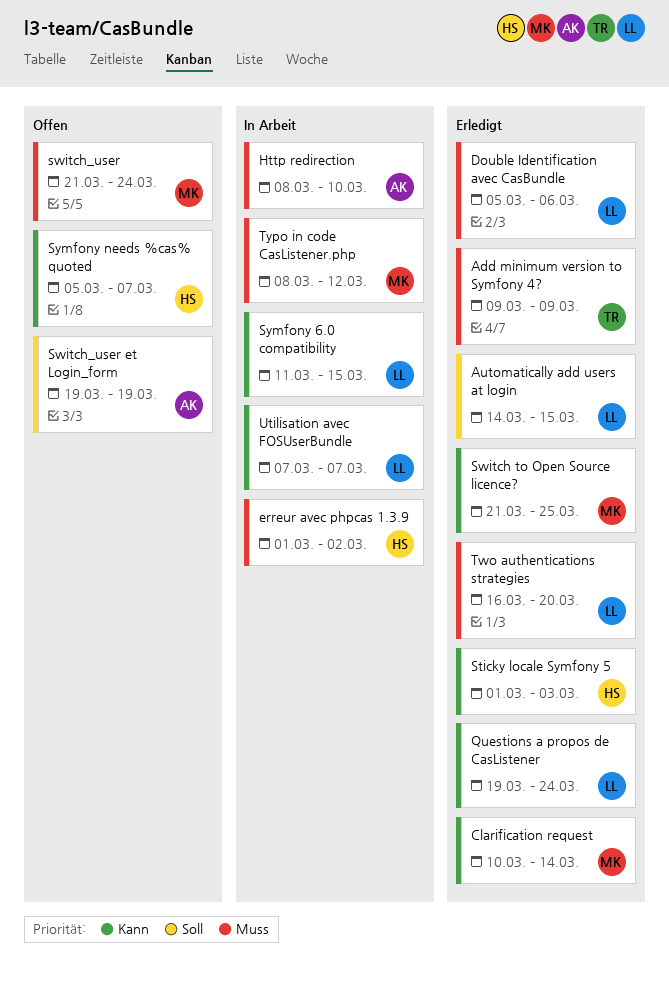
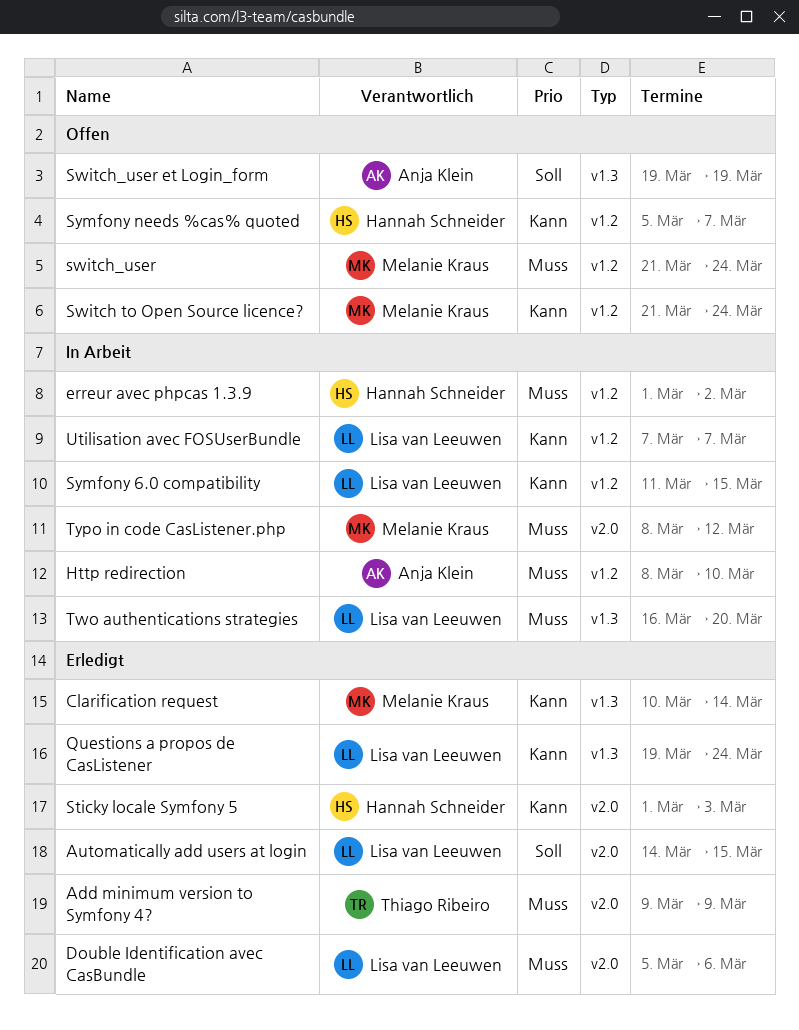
Switch to Open Source licence?, status: Erledigt -> Offen
Switch to Open Source licence?, due: Mar 25 -> Mar 24
Two authentications strategies, status: Erledigt -> In Arbeit

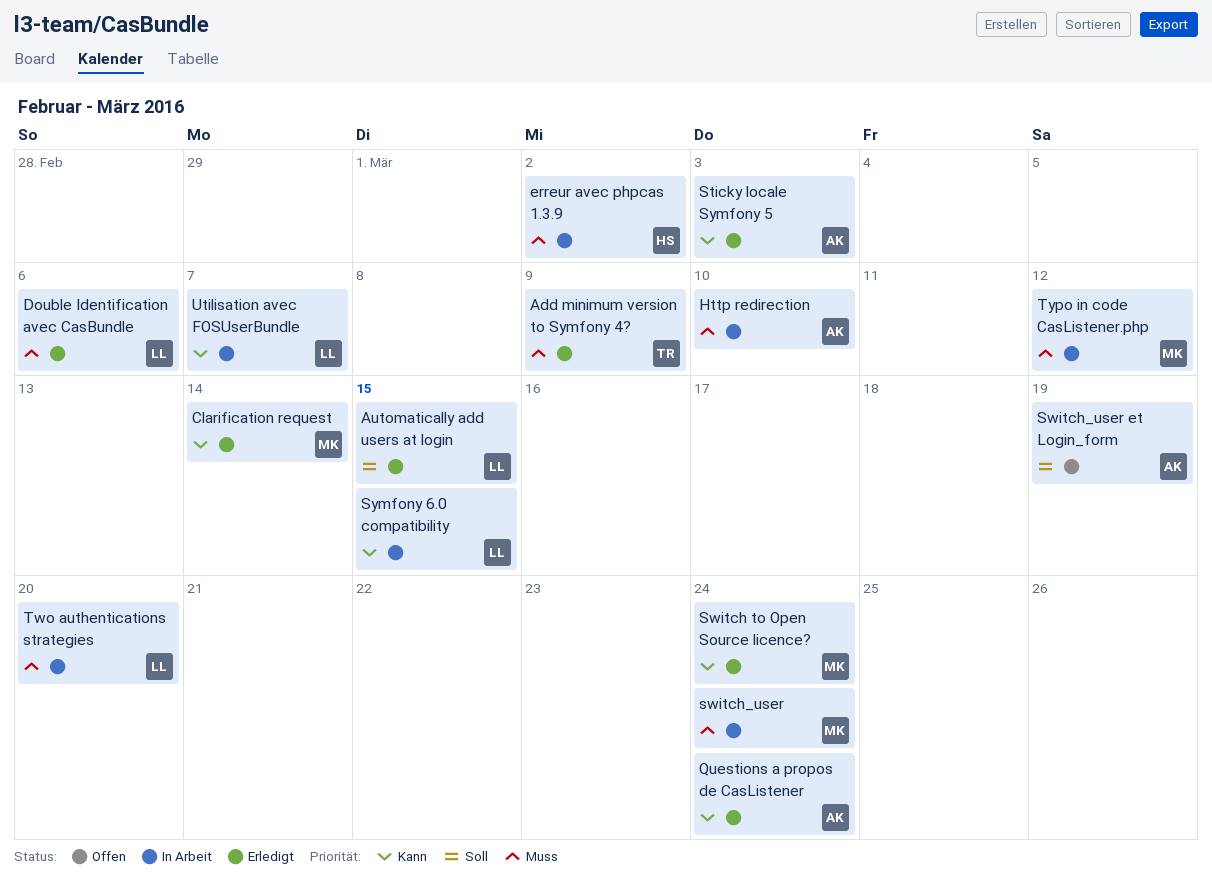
Questions a propos de CasListener, owner: Lisa van Leeuwen -> Anja Klein
Sticky locale Symfony 5, owner: Hannah Schneider -> Anja Klein
Switch to Open Source licence?, status: Offen -> Erledigt
switch_user, status: Offen -> In Arbeit
Symfony needs %cas% quoted: present -> none

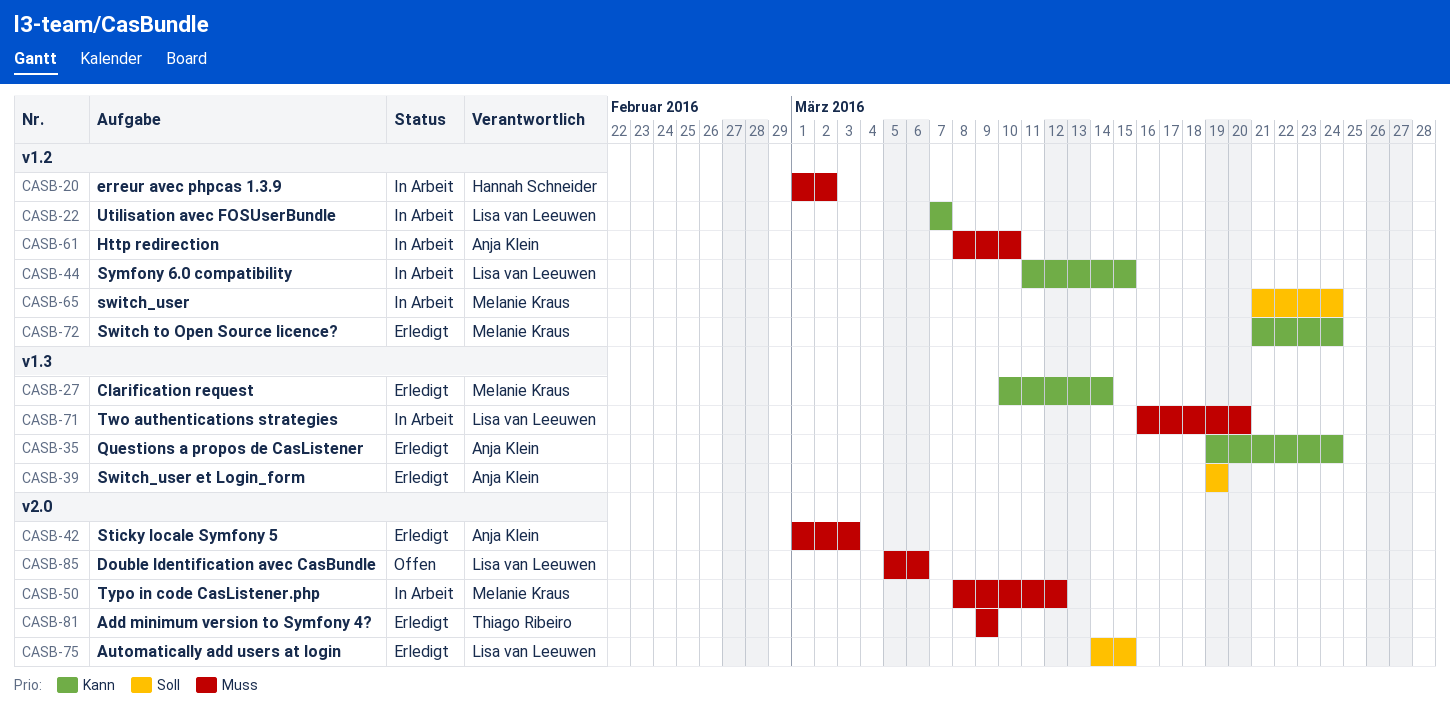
Double Identification avec CasBundle, status: Erledigt -> Offen
Sticky locale Symfony 5, priority: Kann -> Muss
switch_user, priority: Muss -> Soll
Switch_user et Login_form, status: Offen -> Erledigt

